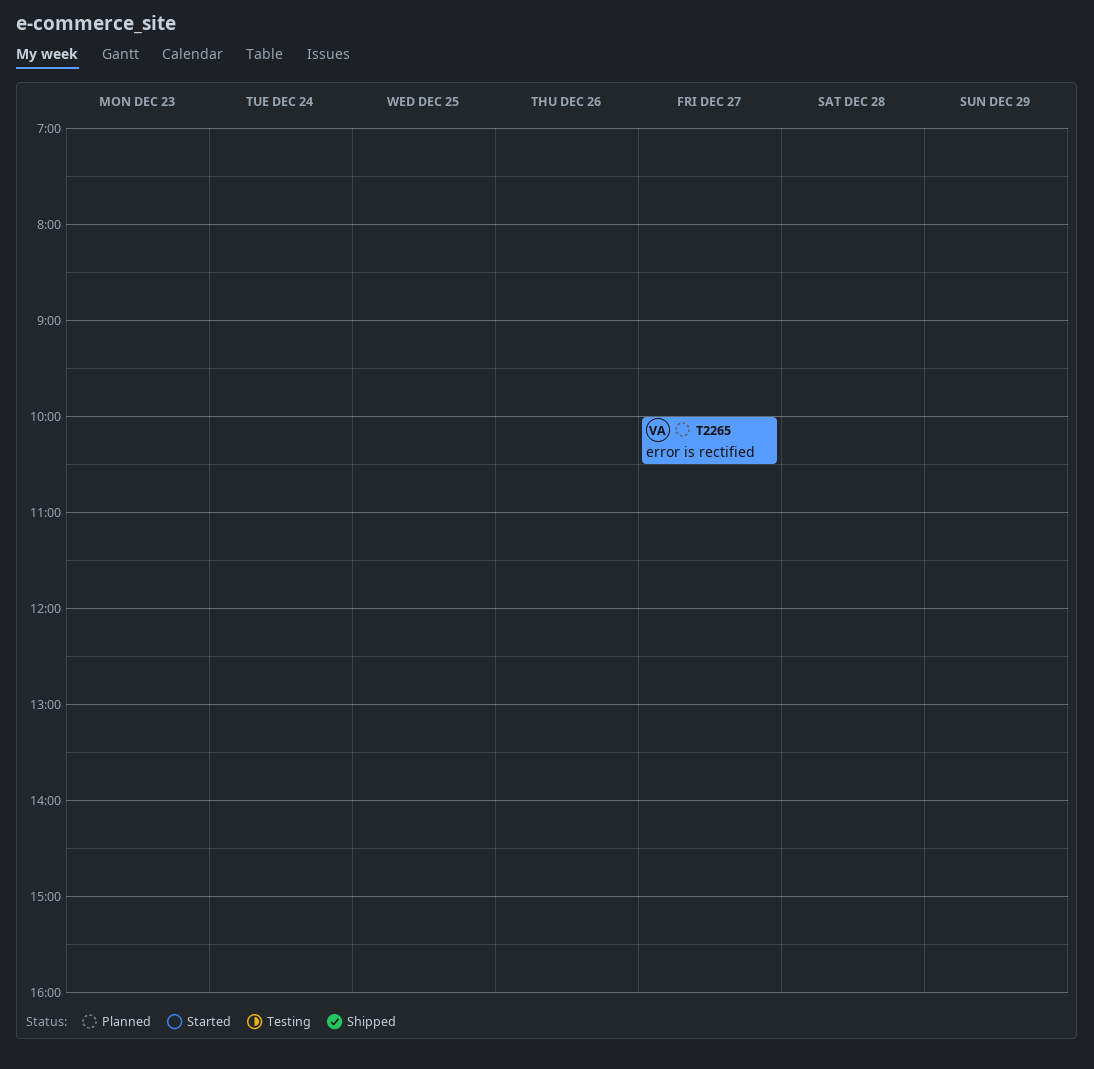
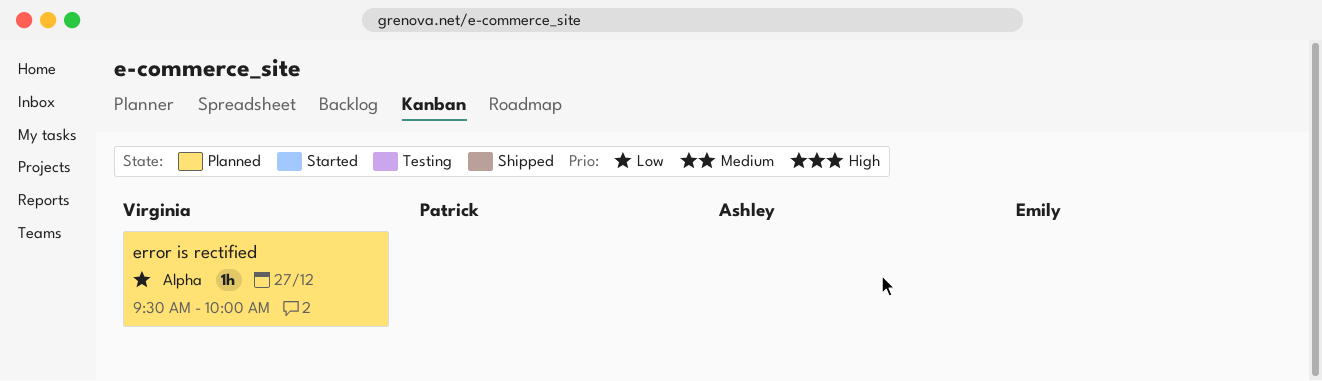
error is rectified, begins: 10:00 -> 09:30
error is rectified, ends: 10:30 -> 10:00

